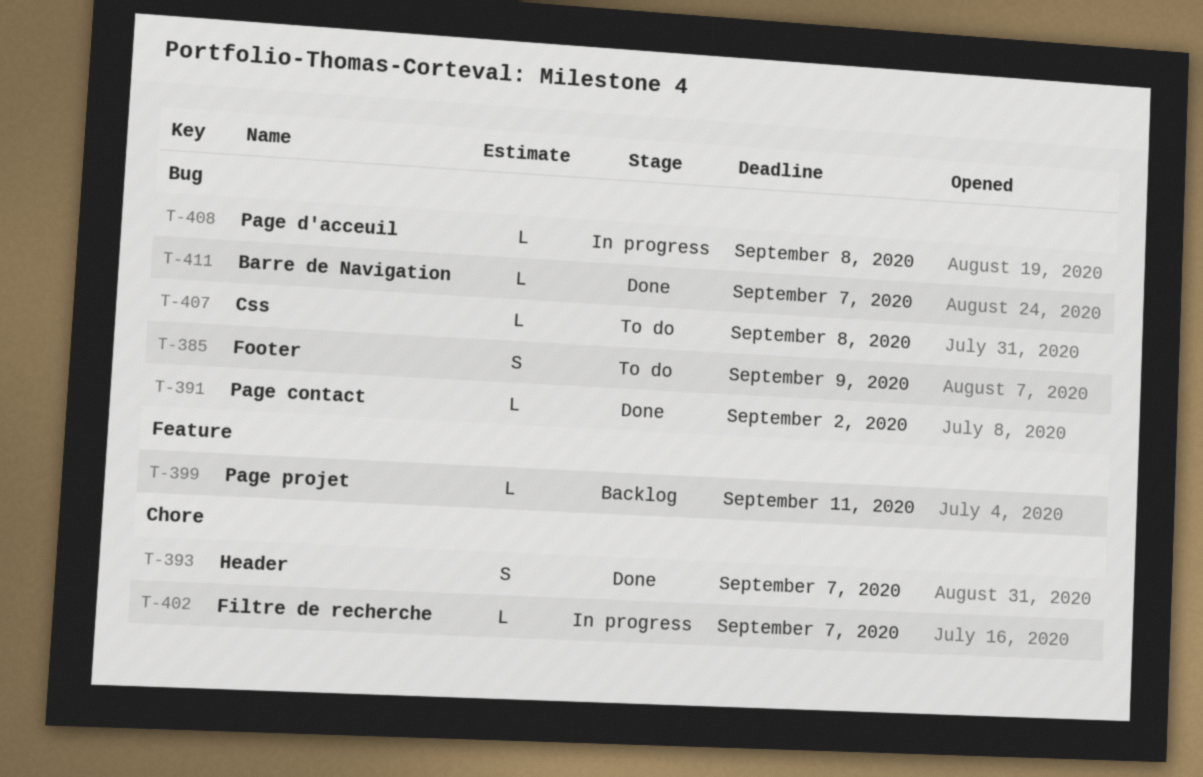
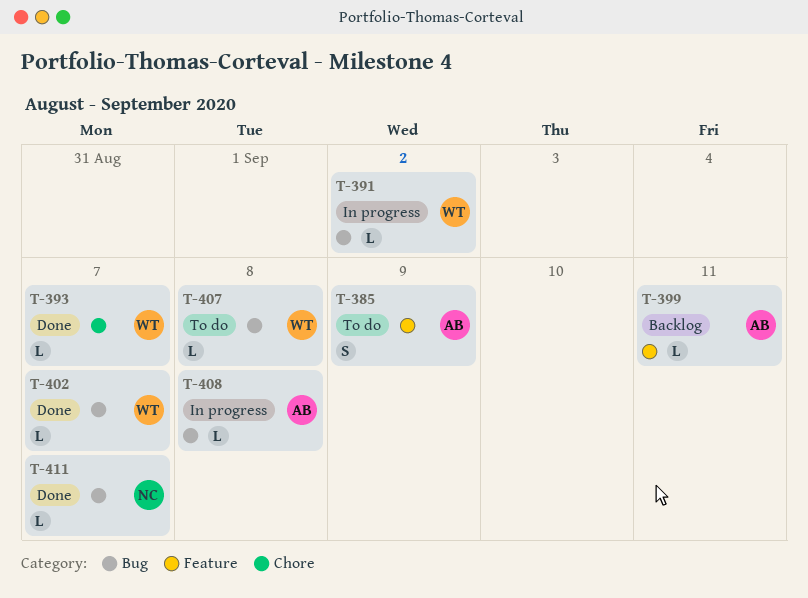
T-385, label: Bug -> Feature
T-391, status: Done -> In progress
T-393, estimate: S -> L
T-402, status: In progress -> Done
T-402, label: Chore -> Bug

